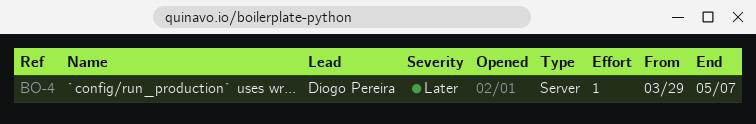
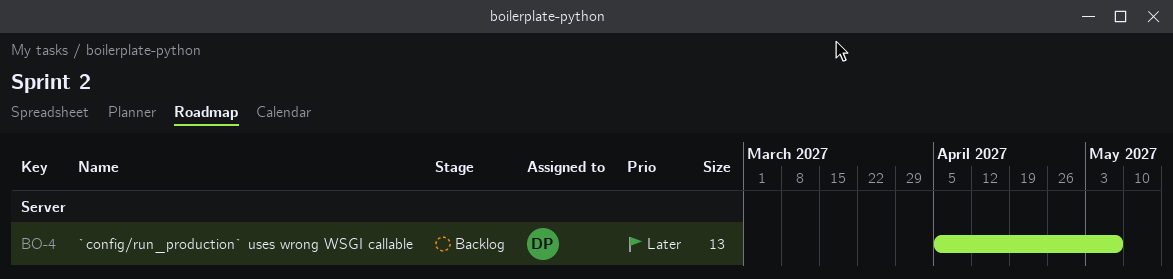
BO-4, estimate: 1 -> 13
BO-4, start: Mar 29 -> Apr 5

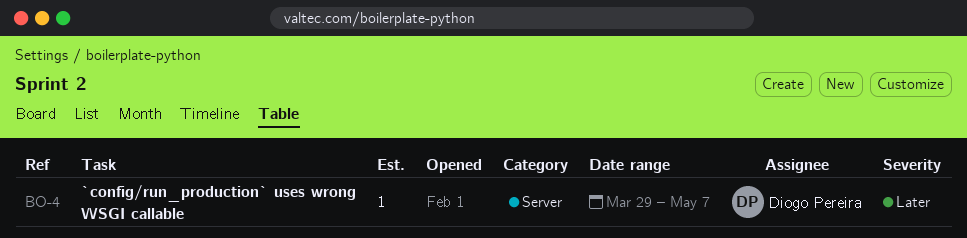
BO-4, estimate: 13 -> 1
BO-4, start: Apr 5 -> Mar 29

